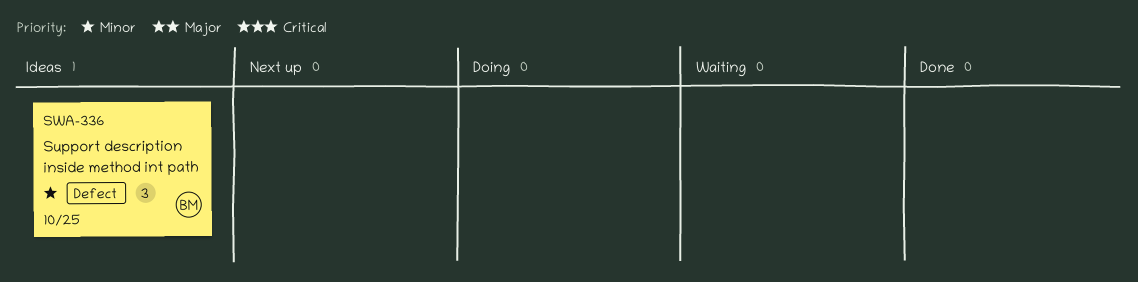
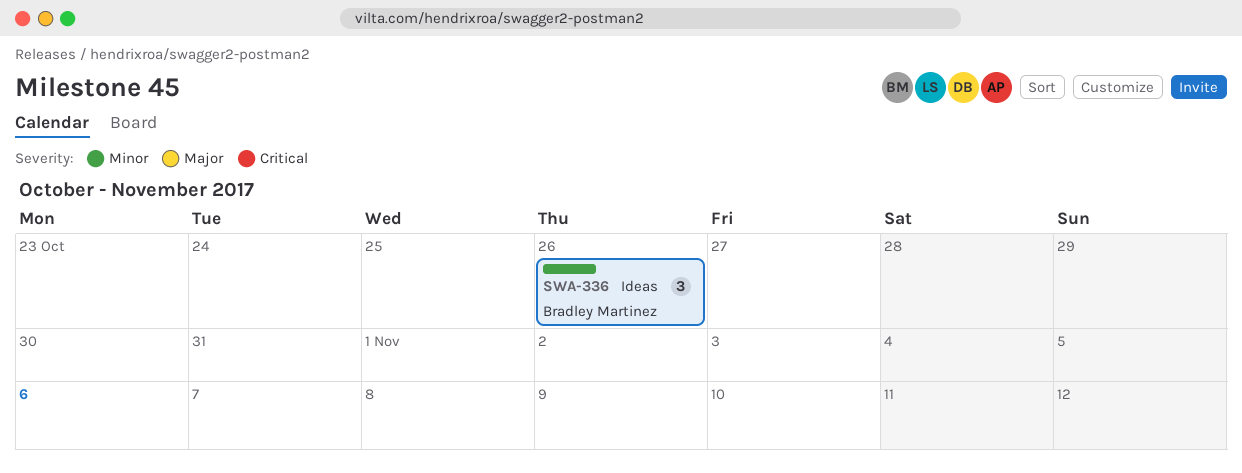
SWA-336, due: Oct 25 -> Oct 26

